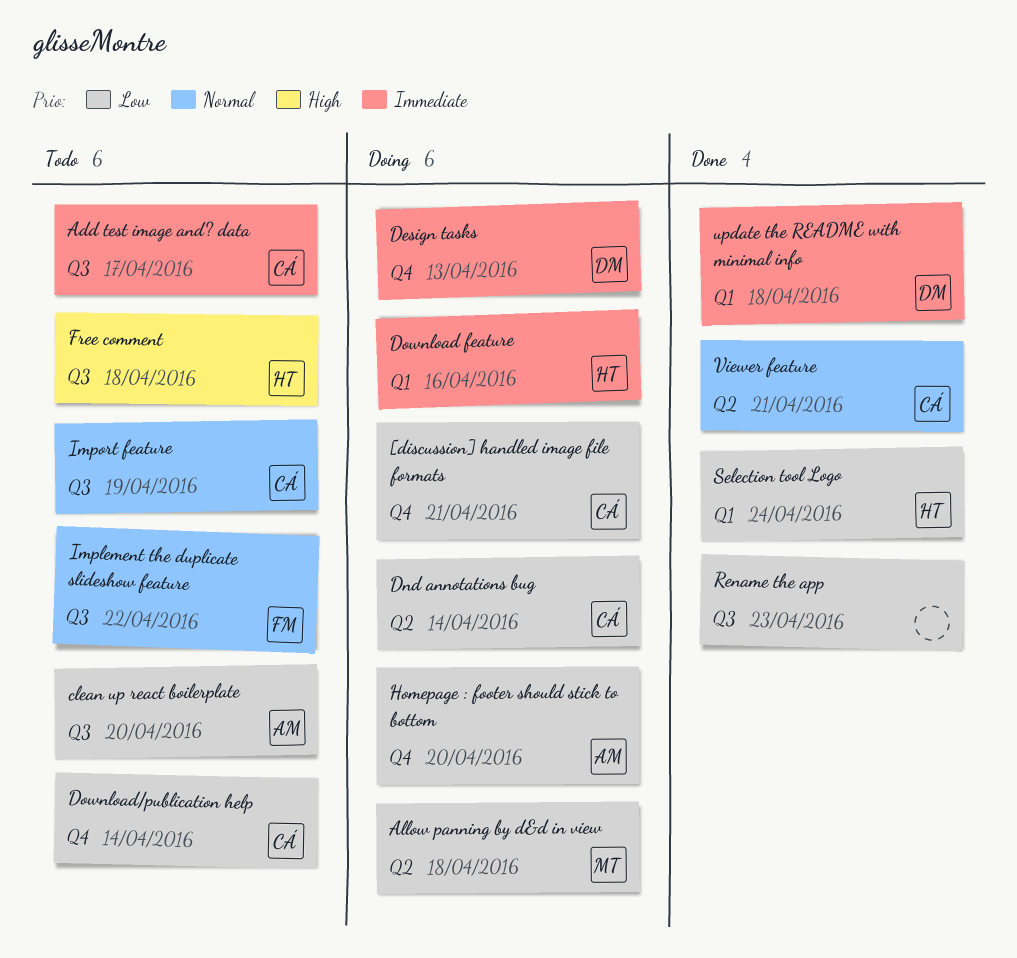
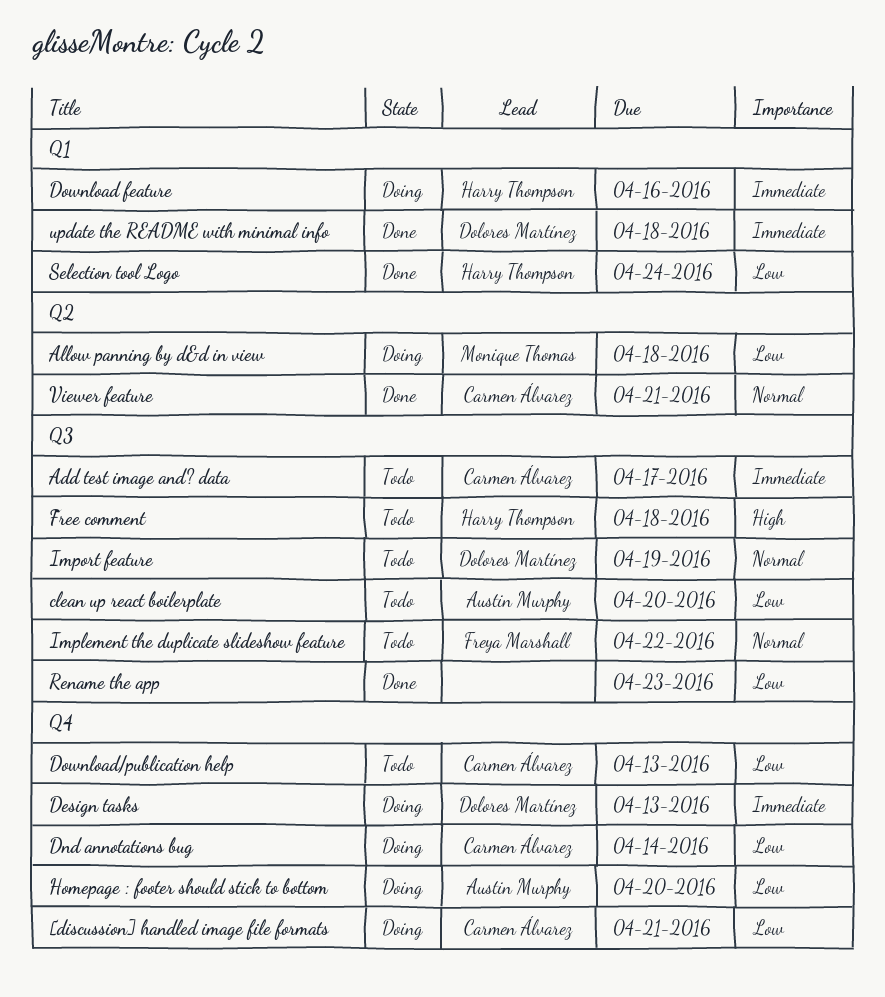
Dnd annotations bug, label: Q2 -> Q4
Download/publication help, due: Apr 14 -> Apr 13
Import feature, owner: Carmen Álvarez -> Dolores Martínez

